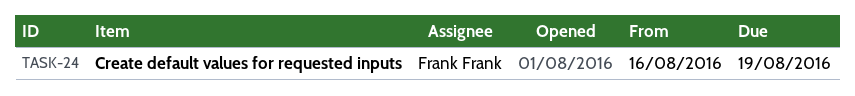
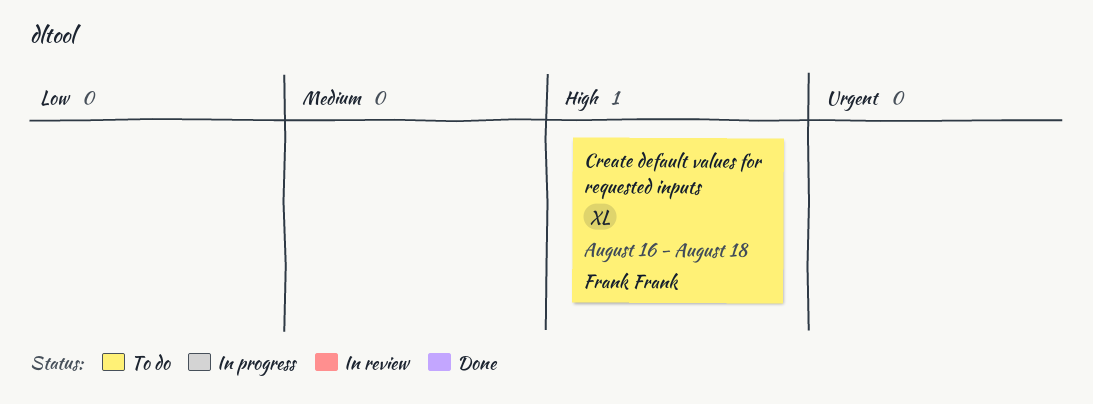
Create default values for requested inputs, due: Aug 19 -> Aug 18

